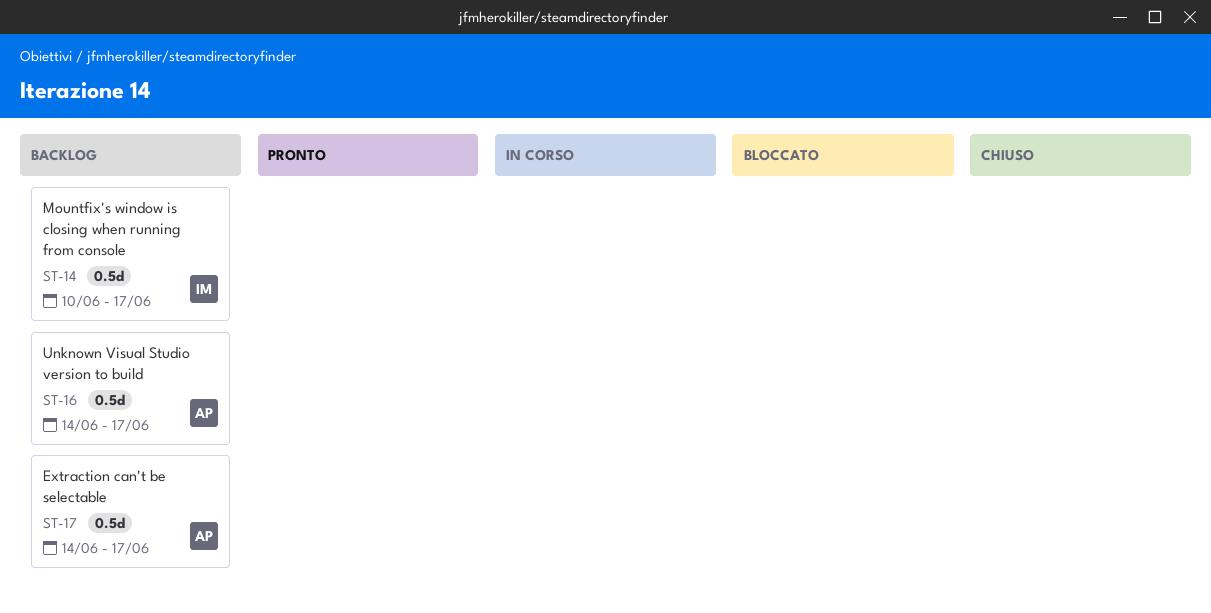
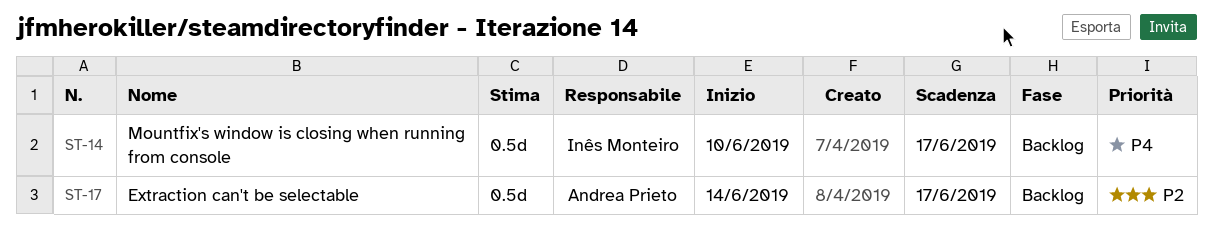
ST-16: present -> none

